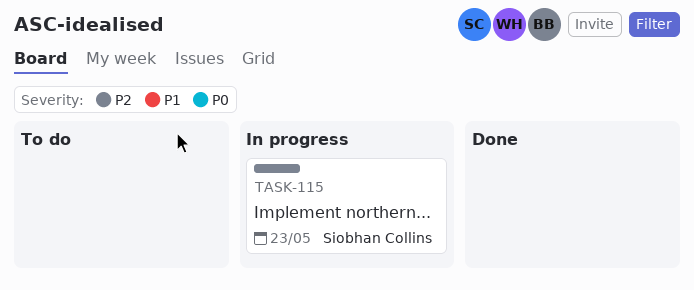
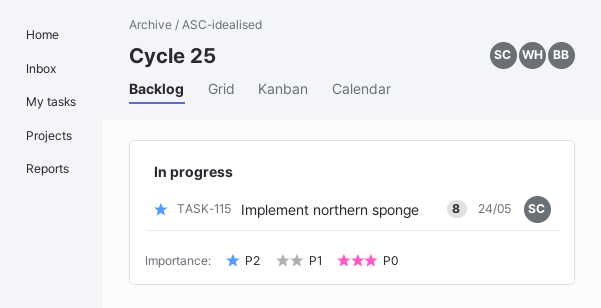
TASK-115, due: May 23 -> May 24

